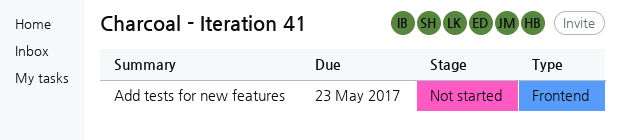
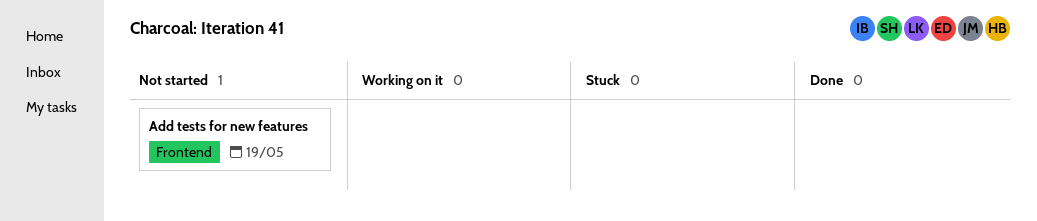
Add tests for new features, due: May 23 -> May 19

